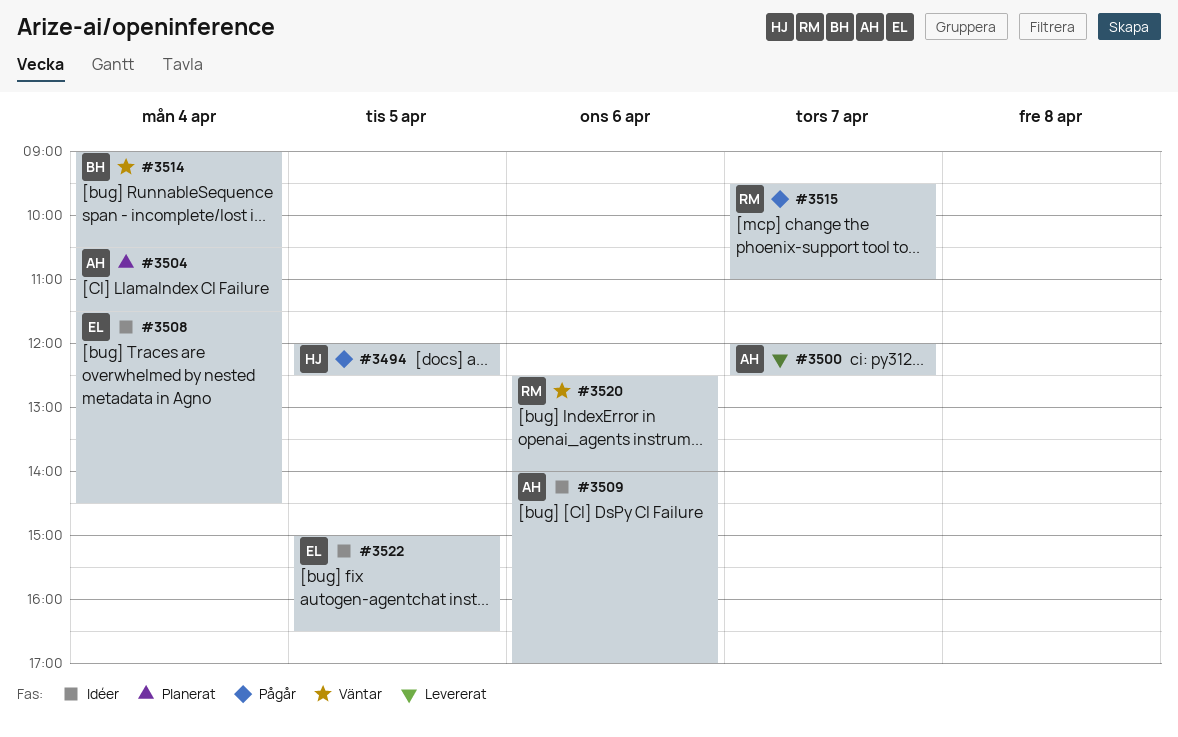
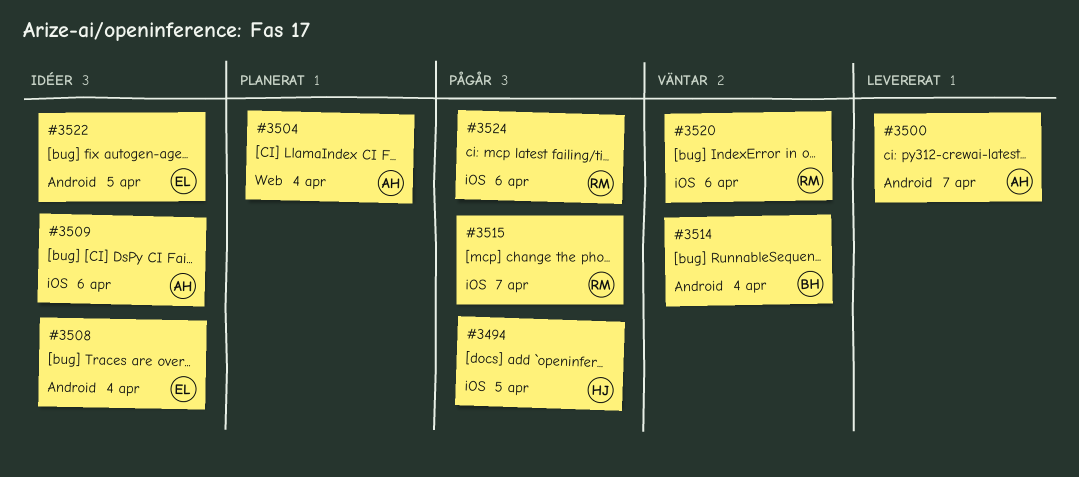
#3524: none -> present

